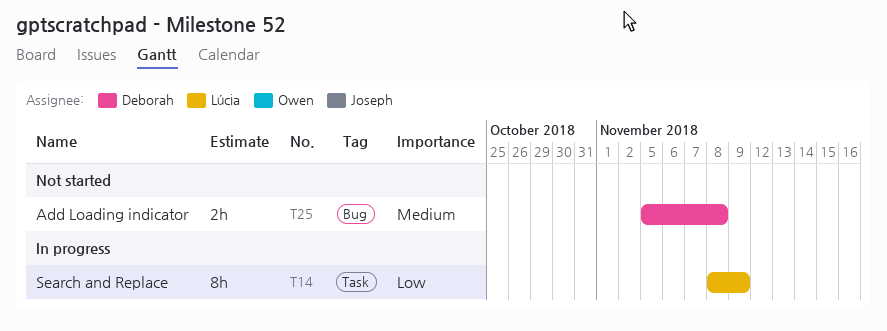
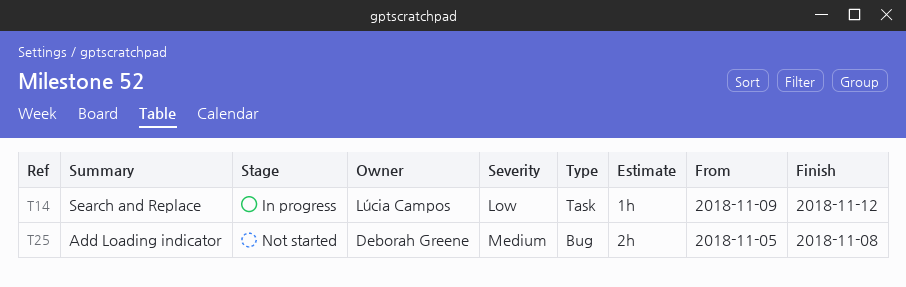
T14, estimate: 8h -> 1h
T14, start: Nov 8 -> Nov 9
T14, due: Nov 9 -> Nov 12

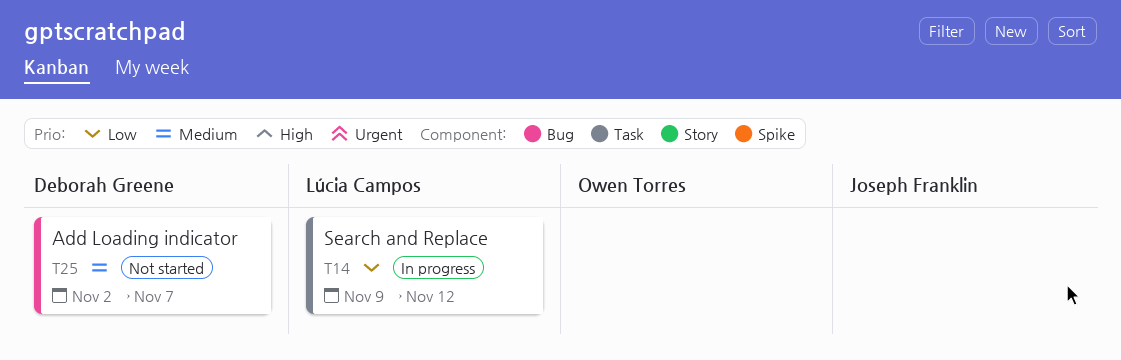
T25, start: Nov 5 -> Nov 2
T25, due: Nov 8 -> Nov 7

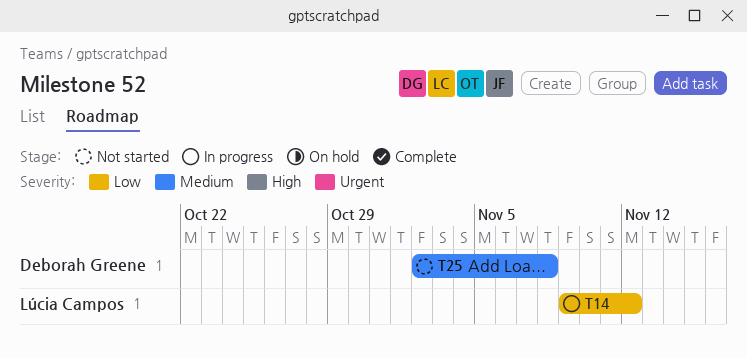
T25, due: Nov 7 -> Nov 8

